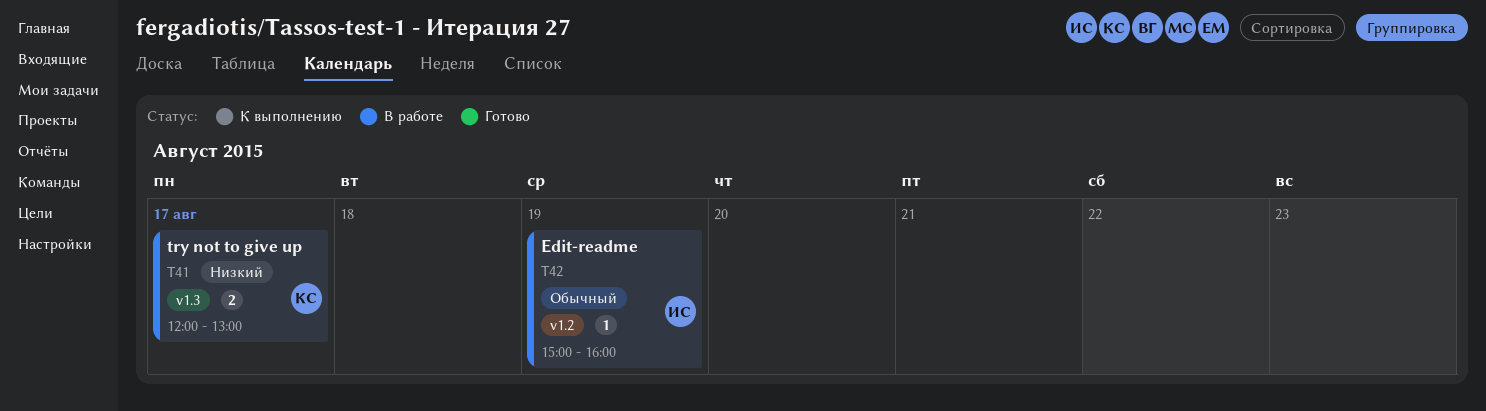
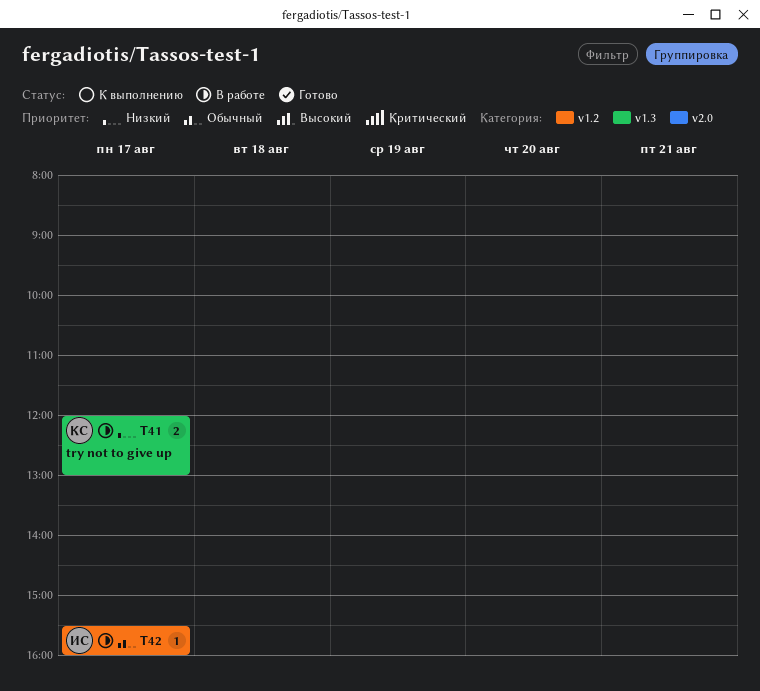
T42, day: Aug 19 -> Aug 17
T42, begins: 15:00 -> 15:30

